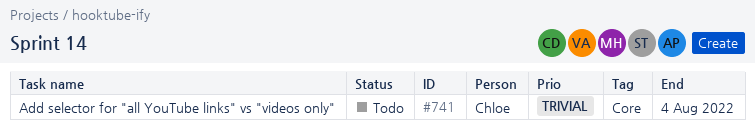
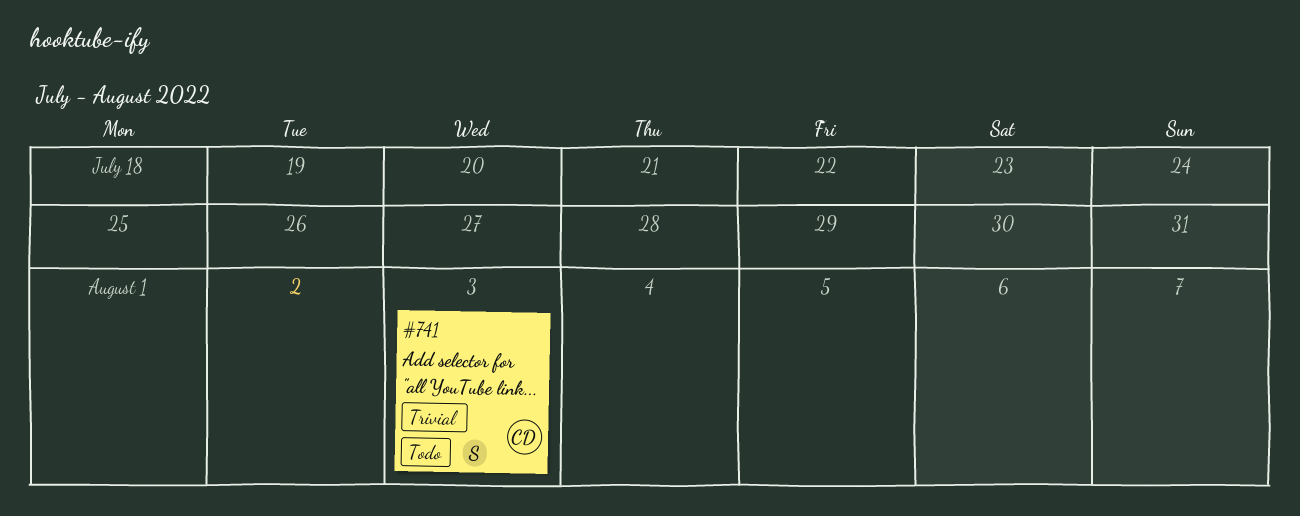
#741, due: Aug 4 -> Aug 3

